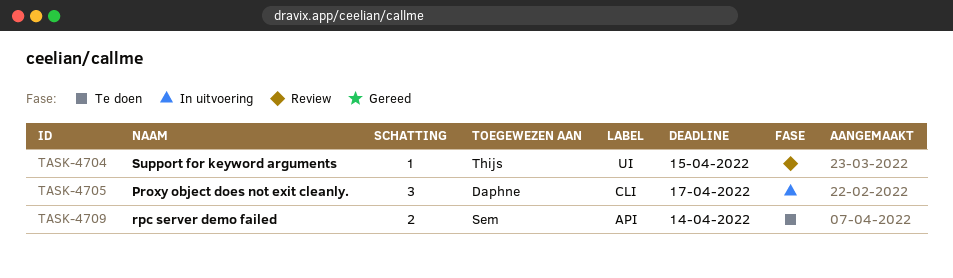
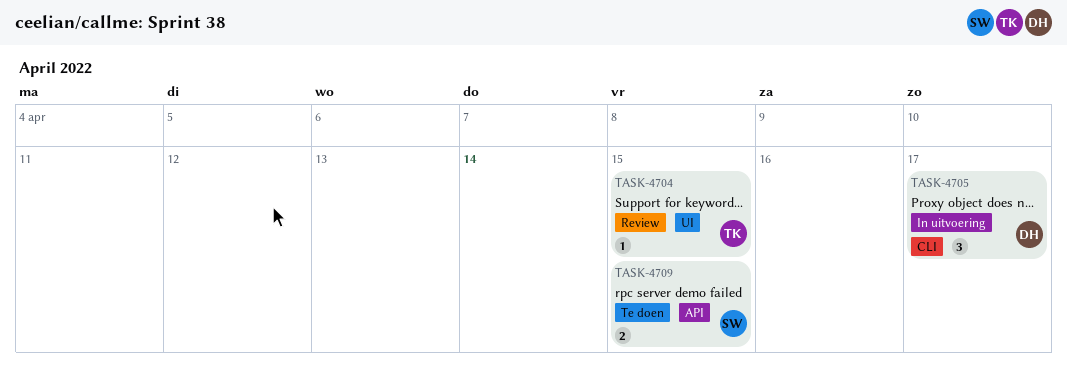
TASK-4709, due: Apr 14 -> Apr 15

